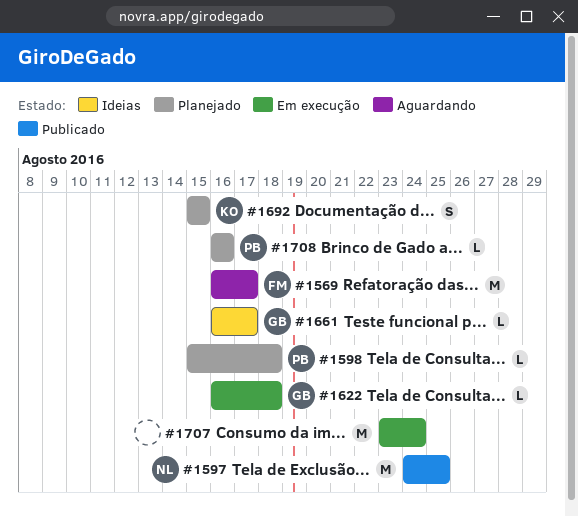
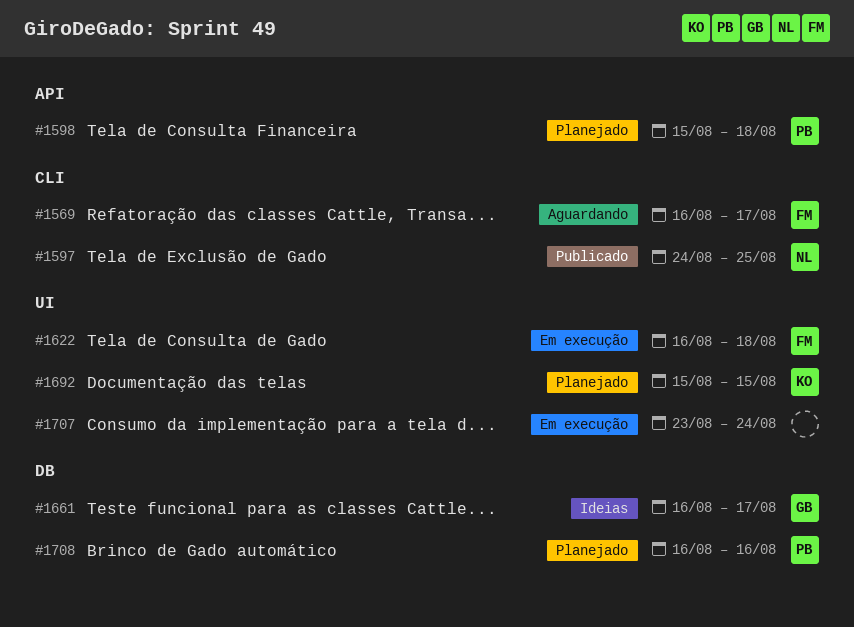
#1622, owner: GB -> FM

